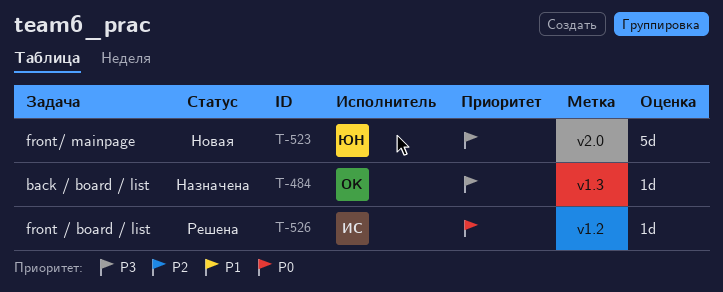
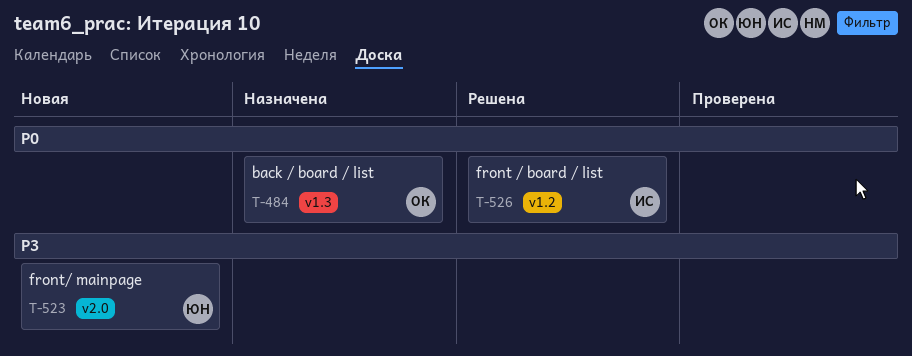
T-484, priority: P3 -> P0

